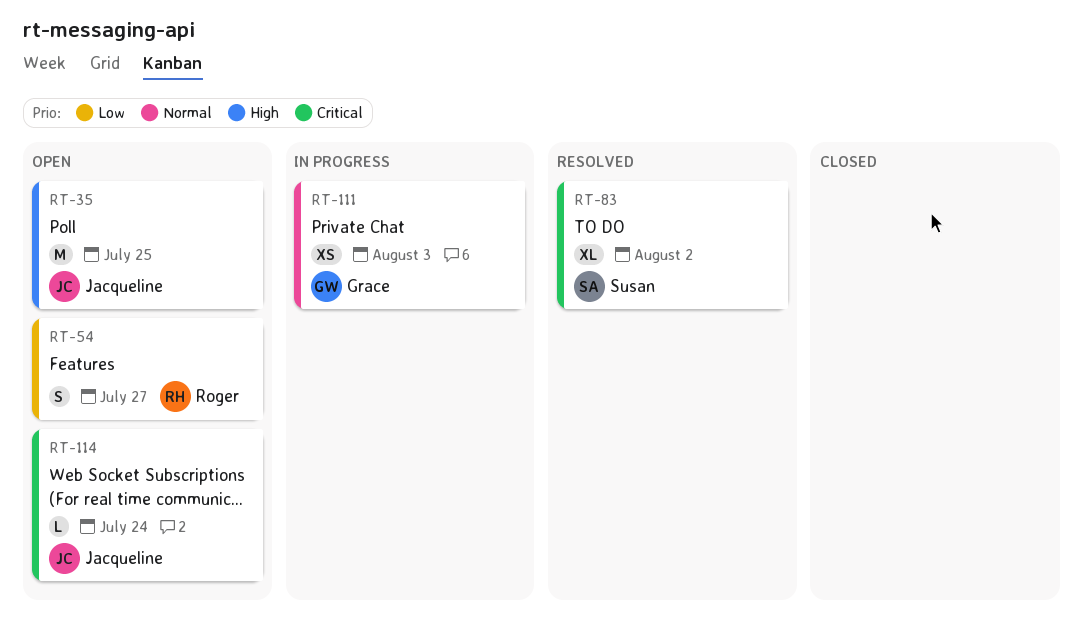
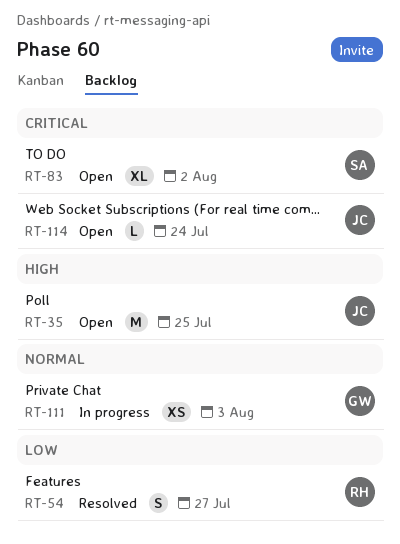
RT-54, status: Open -> Resolved
RT-83, status: Resolved -> Open

